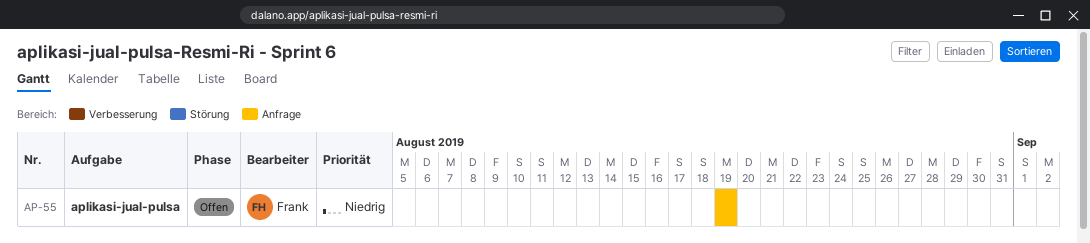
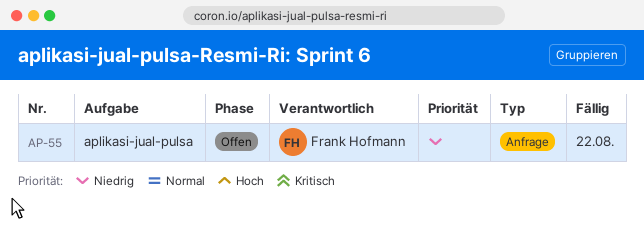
AP-55, due: Aug 19 -> Aug 22

